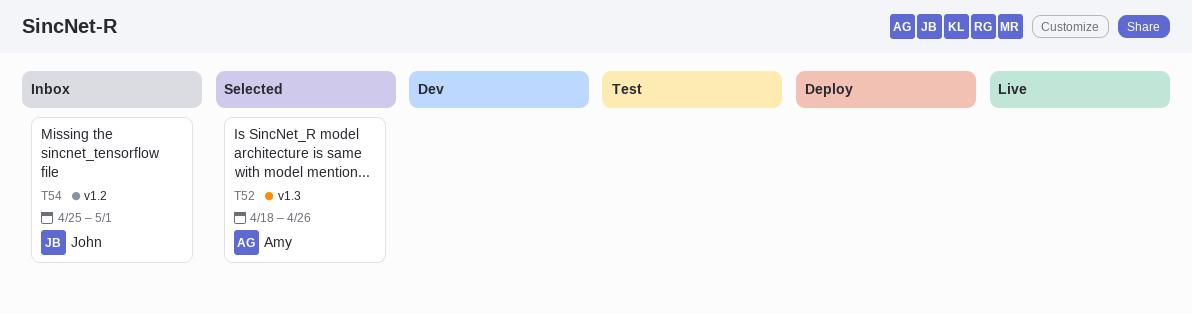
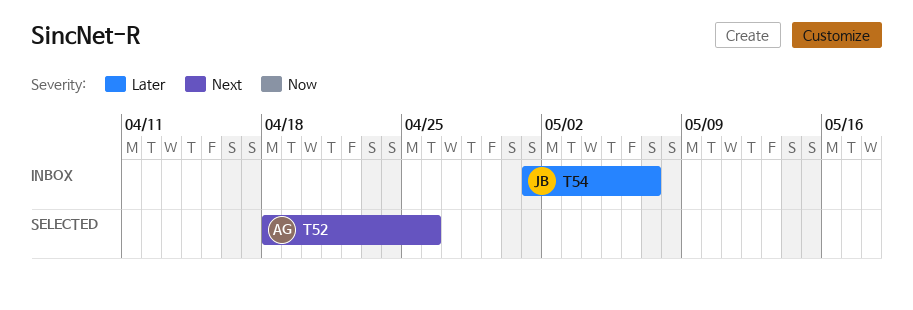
T54, start: Apr 25 -> May 1
T54, due: May 1 -> May 7

